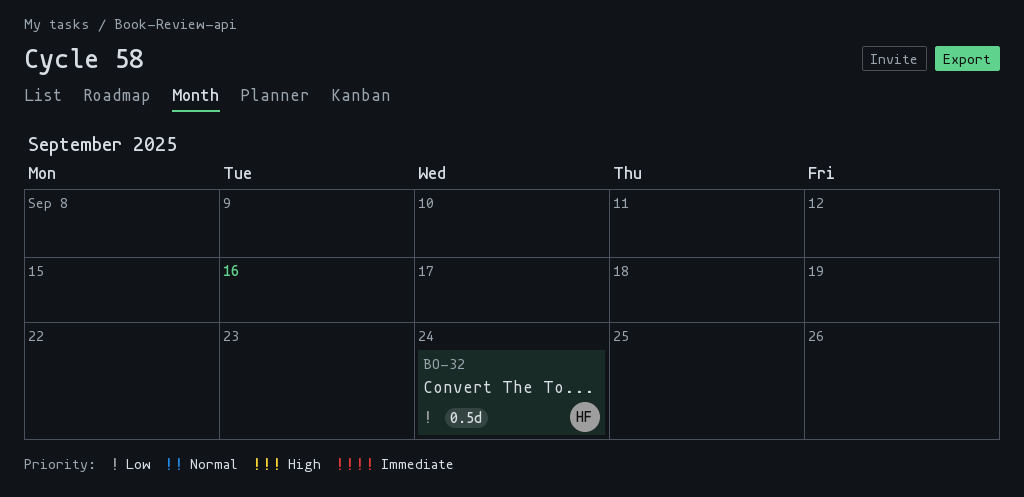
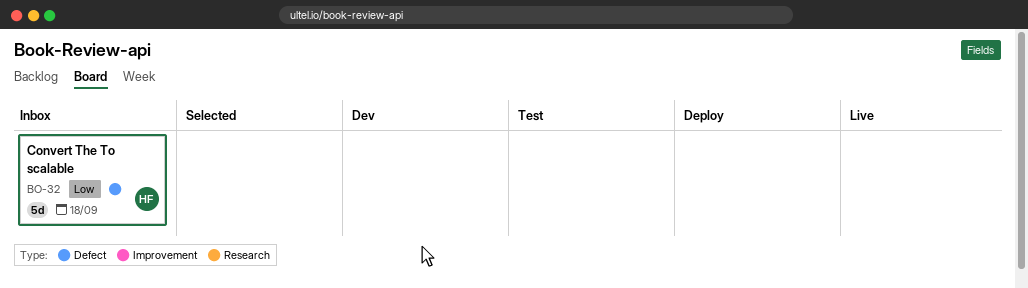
BO-32, estimate: 0.5d -> 5d
BO-32, due: Sep 24 -> Sep 18

